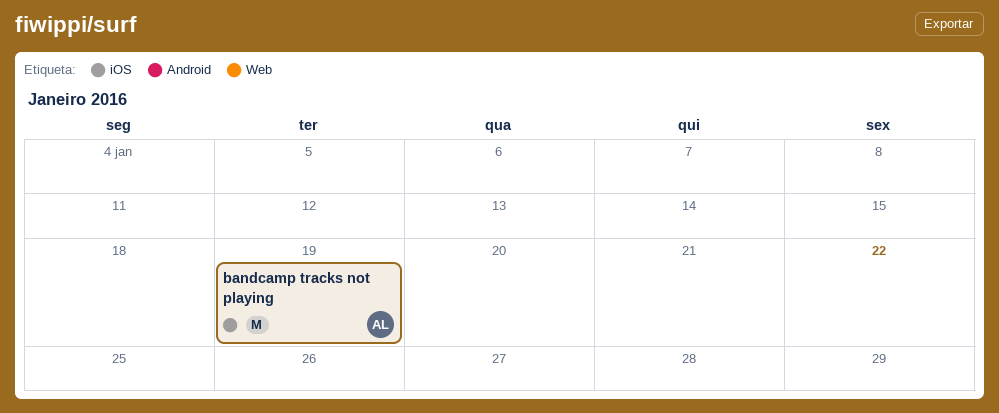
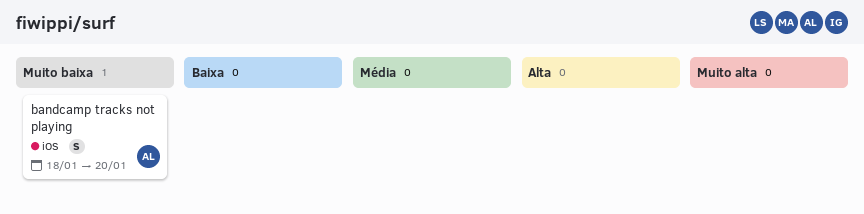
bandcamp tracks not playing, estimate: M -> S
bandcamp tracks not playing, due: Jan 19 -> Jan 20

